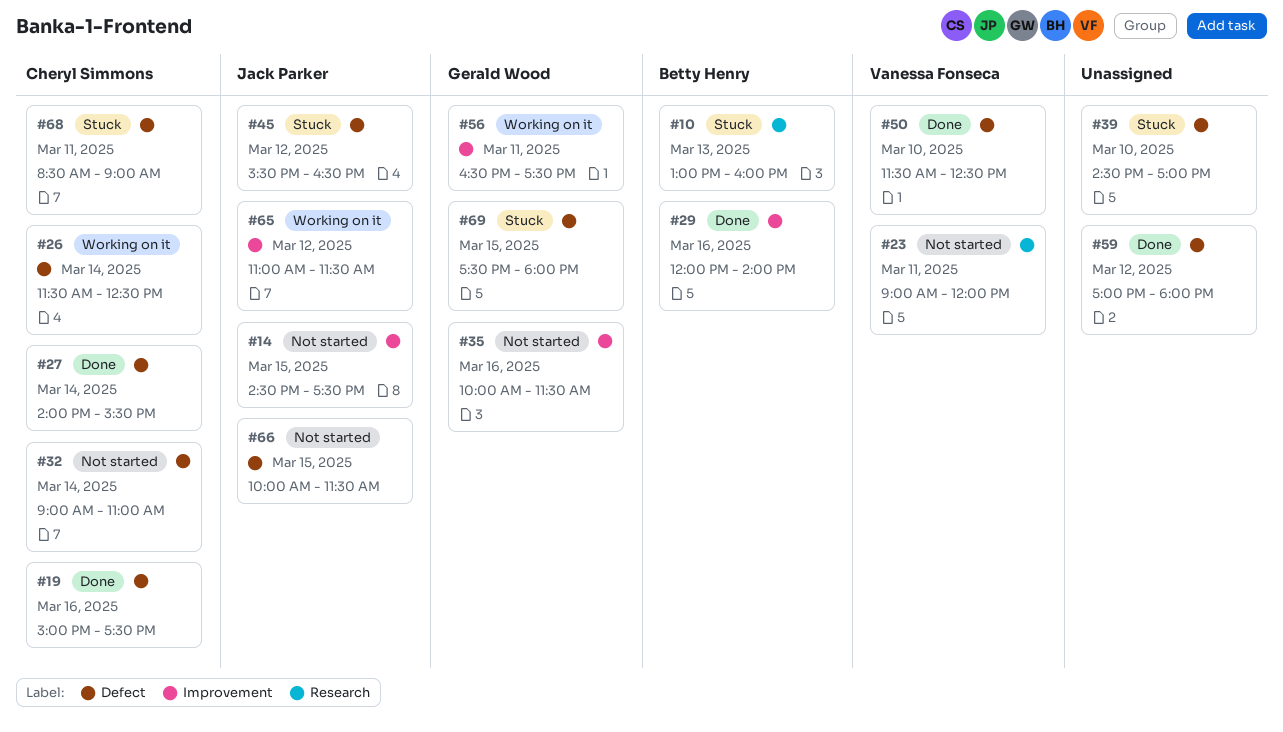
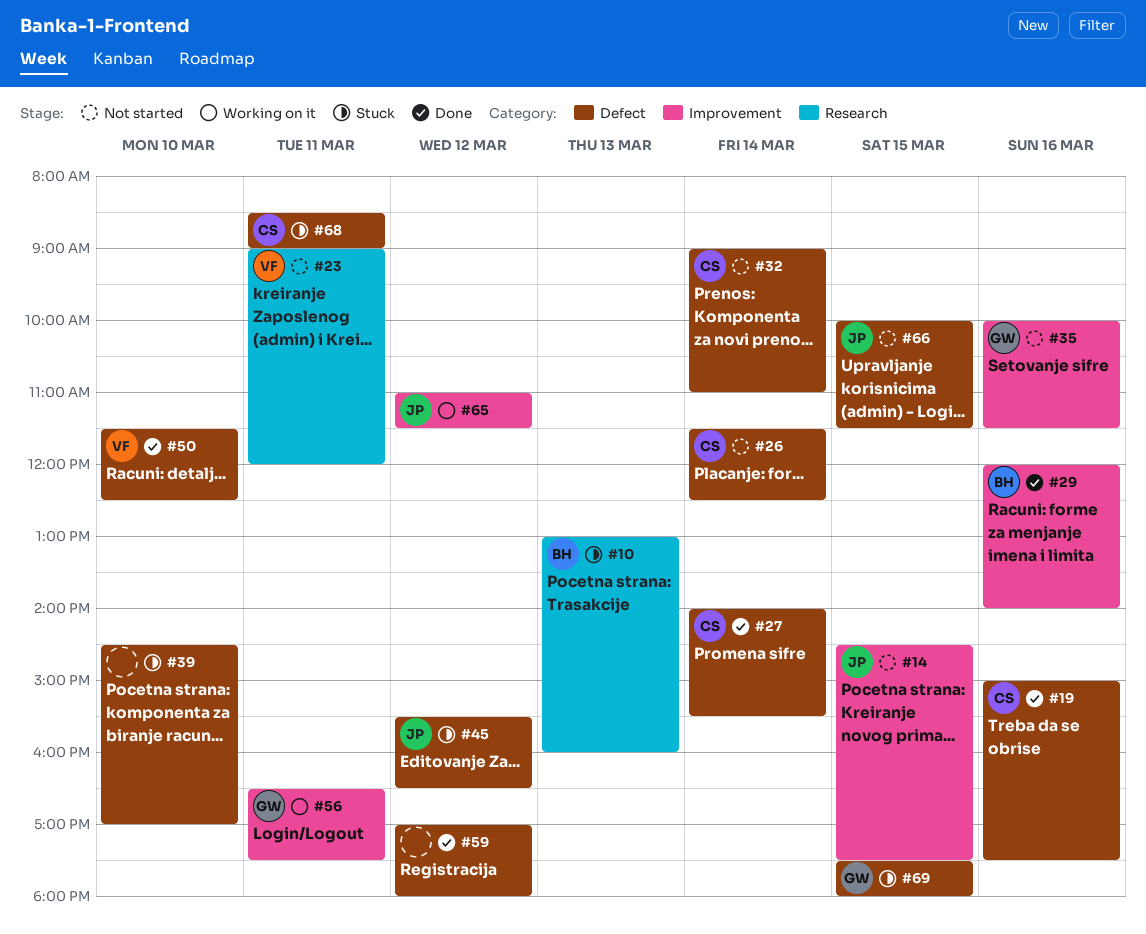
#26, status: Working on it -> Not started

